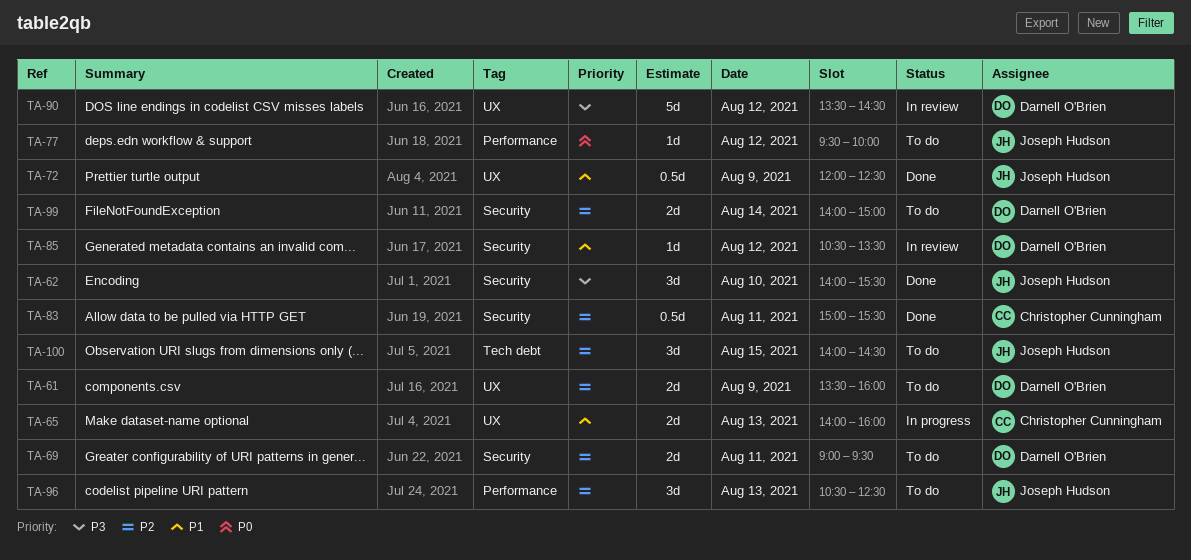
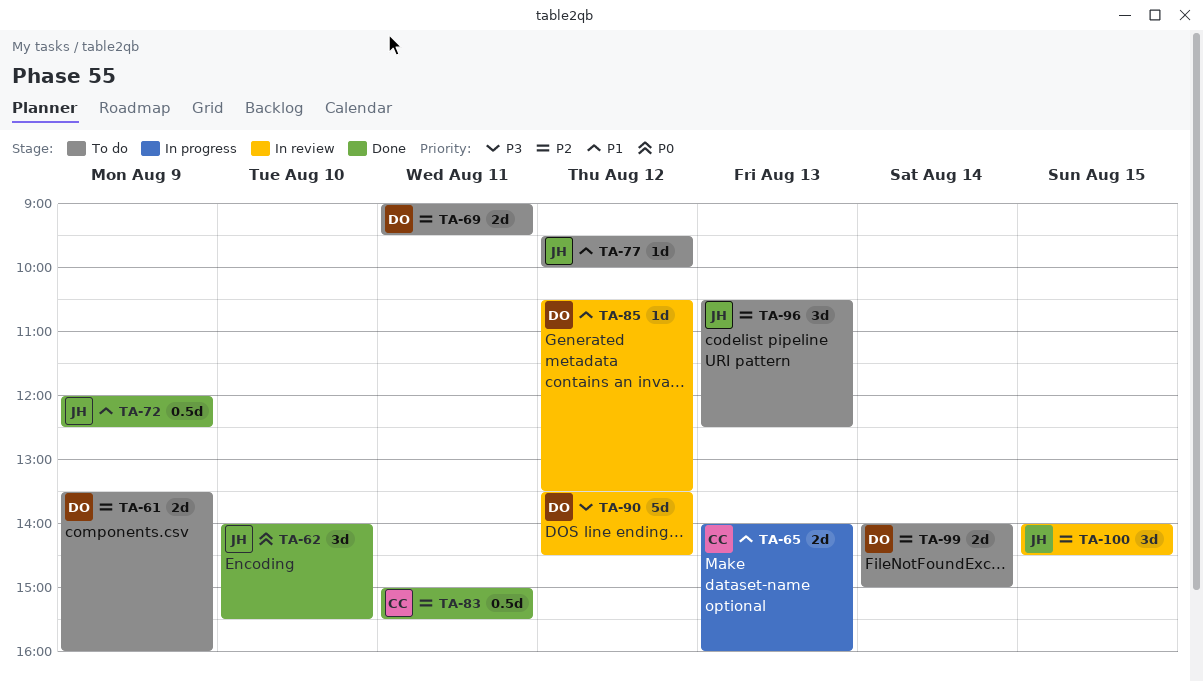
TA-62, priority: P3 -> P0
TA-77, priority: P0 -> P1
TA-100, status: To do -> In review

